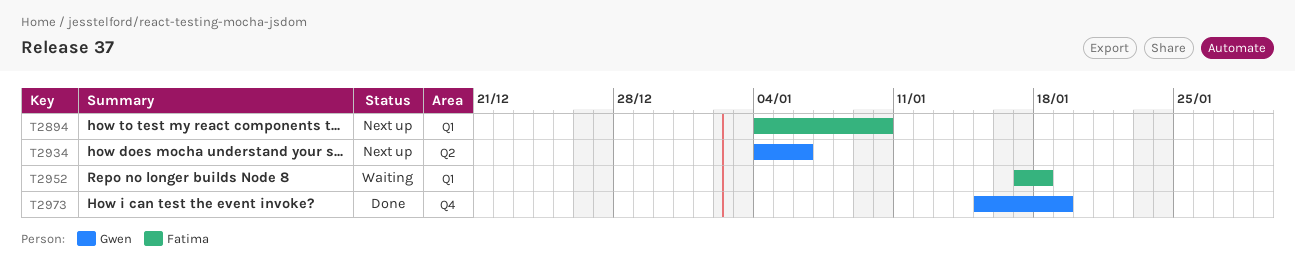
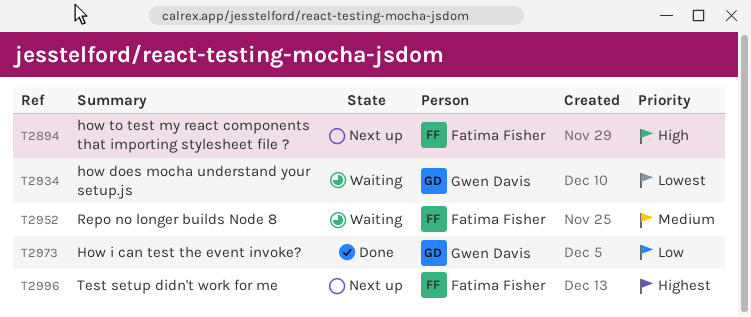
T2934, status: Next up -> Waiting
T2996: none -> present

